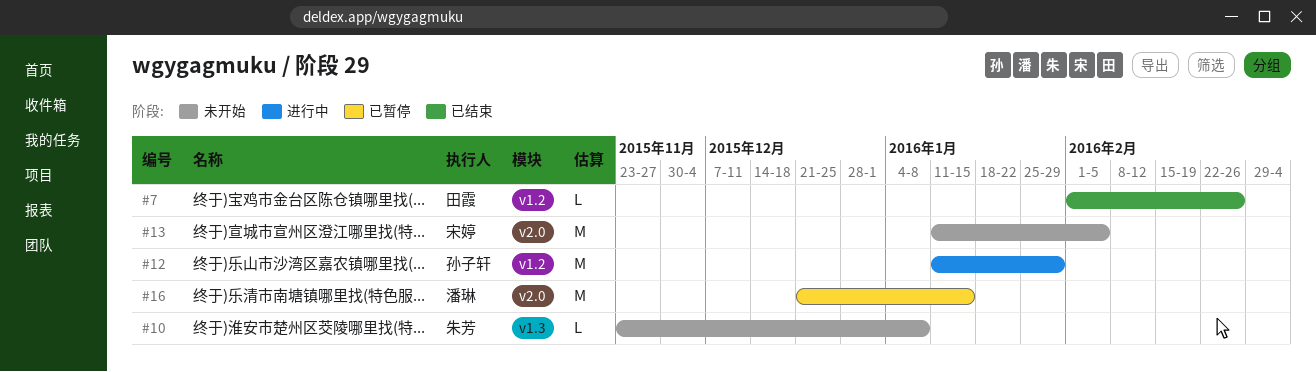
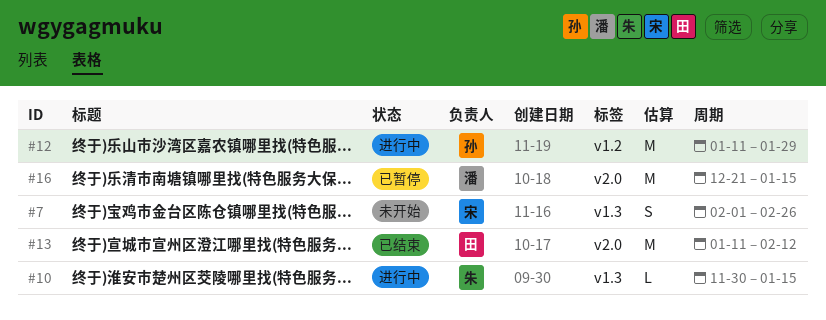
#7, status: 已结束 -> 未开始
#7, owner: 田霞 -> 宋婷
#7, label: v1.2 -> v1.3
#7, estimate: L -> S
#10, status: 未开始 -> 进行中
#10, start: Nov 23 -> Nov 30
#10, due: Jan 8 -> Jan 15
#13, status: 未开始 -> 已结束
#13, owner: 宋婷 -> 田霞
#13, due: Feb 5 -> Feb 12

